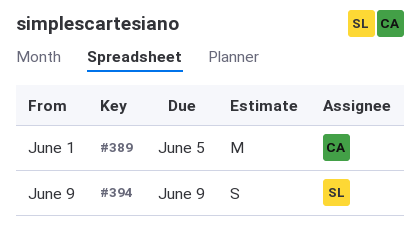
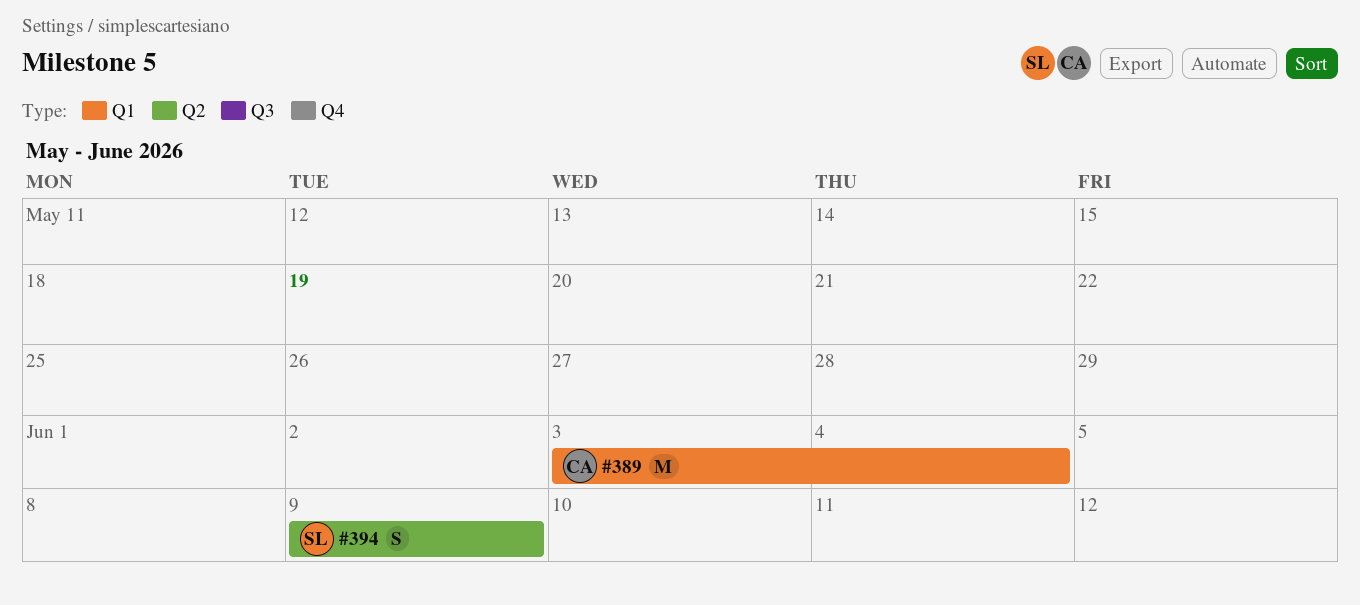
#389, start: Jun 1 -> Jun 3
#389, due: Jun 5 -> Jun 4

